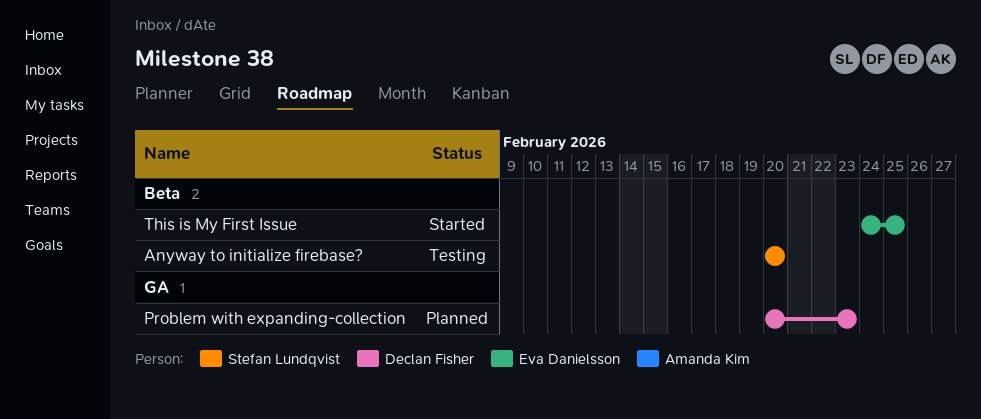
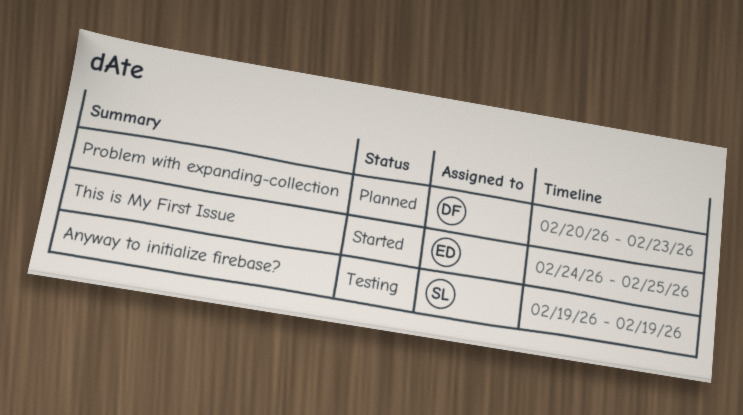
Anyway to initialize firebase?, start: Feb 20 -> Feb 19
Anyway to initialize firebase?, due: Feb 20 -> Feb 19

